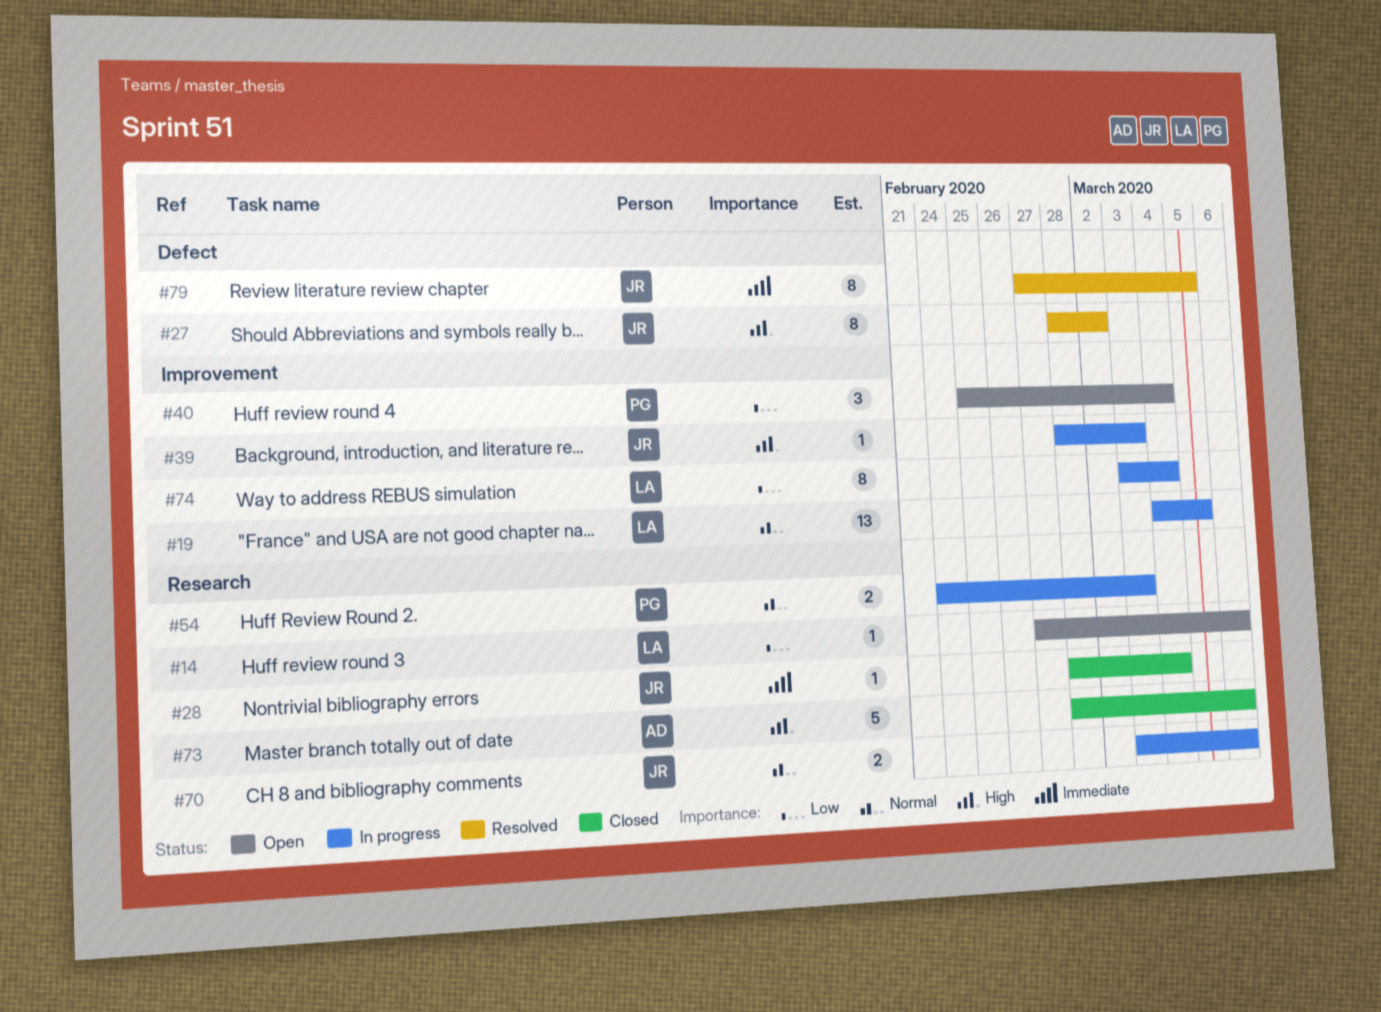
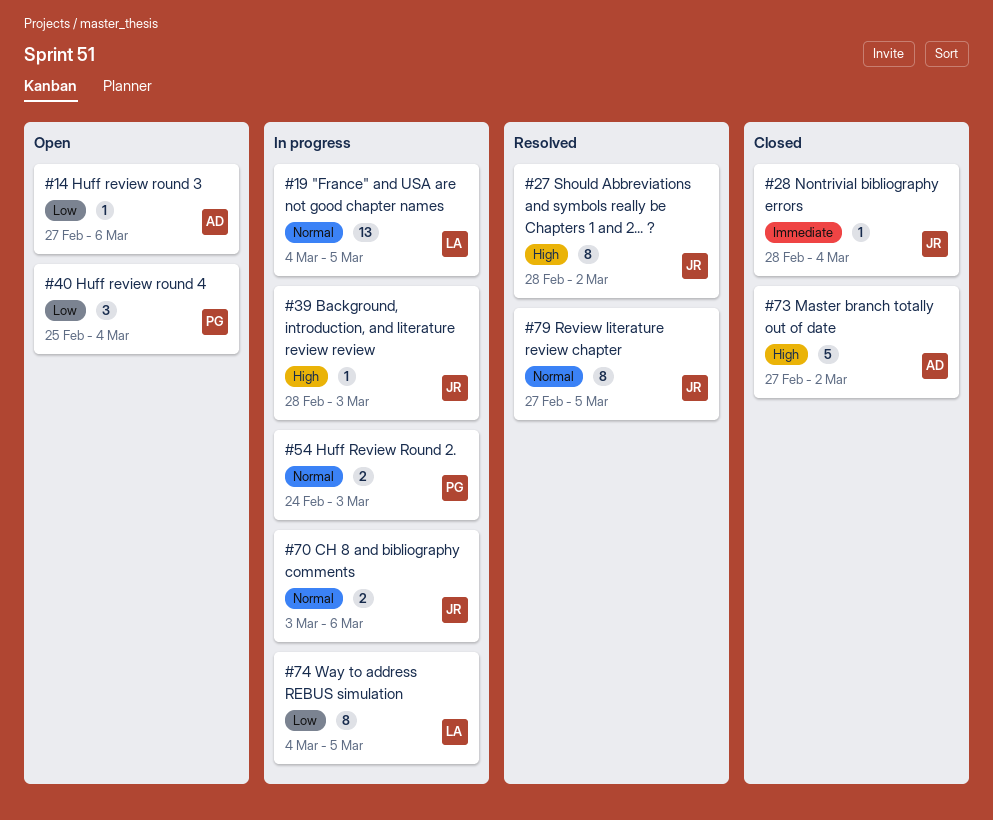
#14, owner: LA -> AD
#73, start: Feb 28 -> Feb 27
#73, due: Mar 6 -> Mar 2
#74, start: Mar 3 -> Mar 4
#74, due: Mar 4 -> Mar 5
#79, priority: Immediate -> Normal

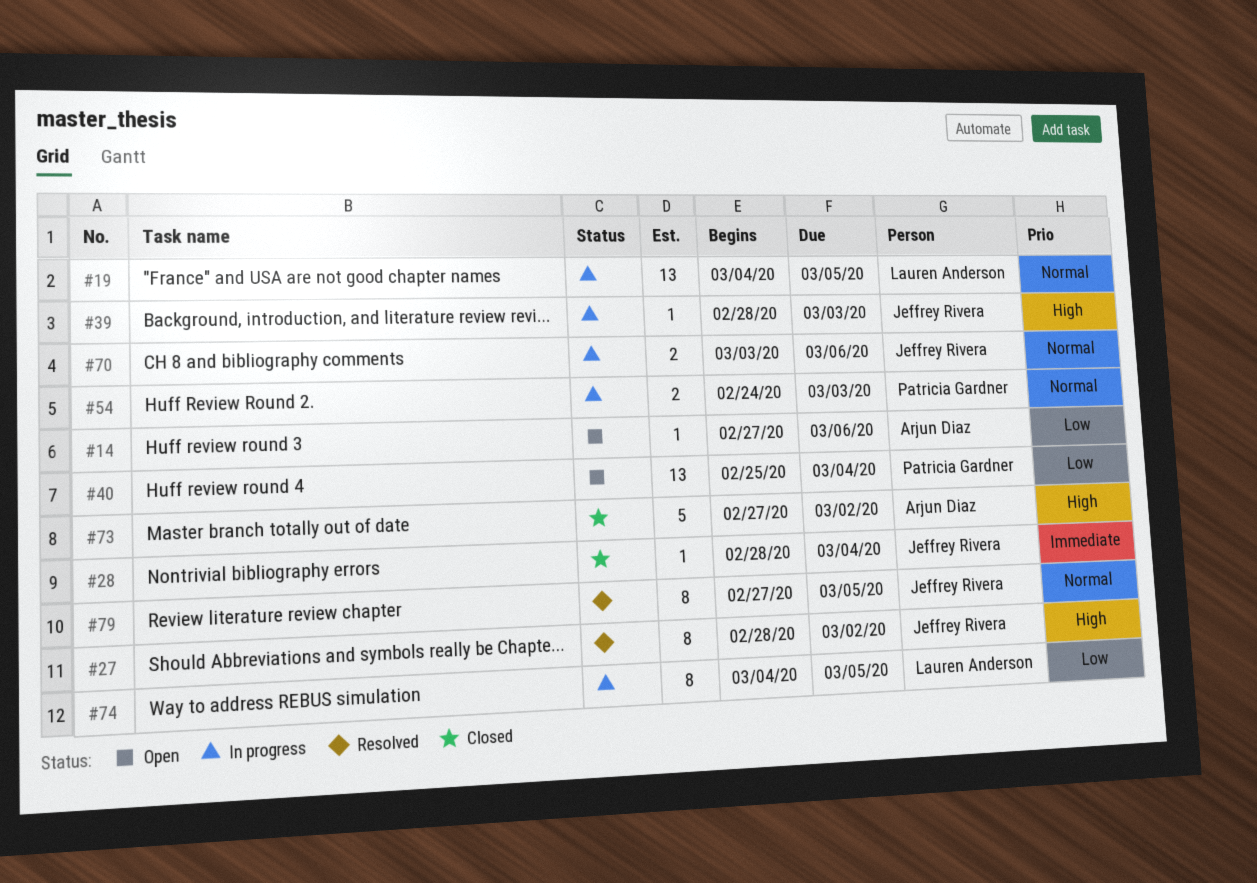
#40, estimate: 3 -> 13

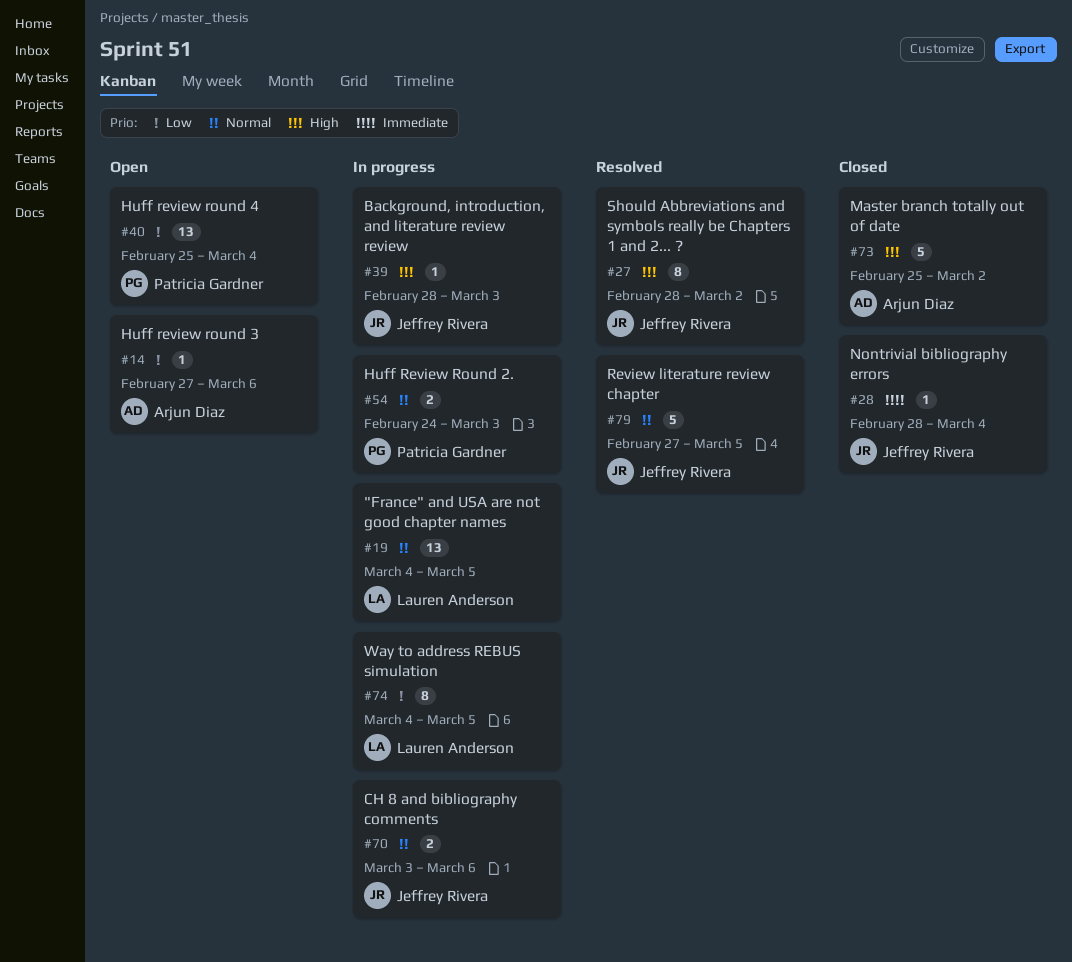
#73, start: Feb 27 -> Feb 25
#79, estimate: 8 -> 5

